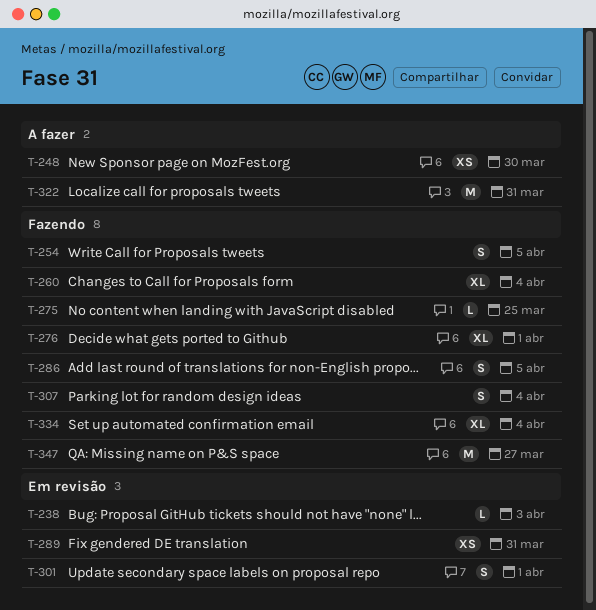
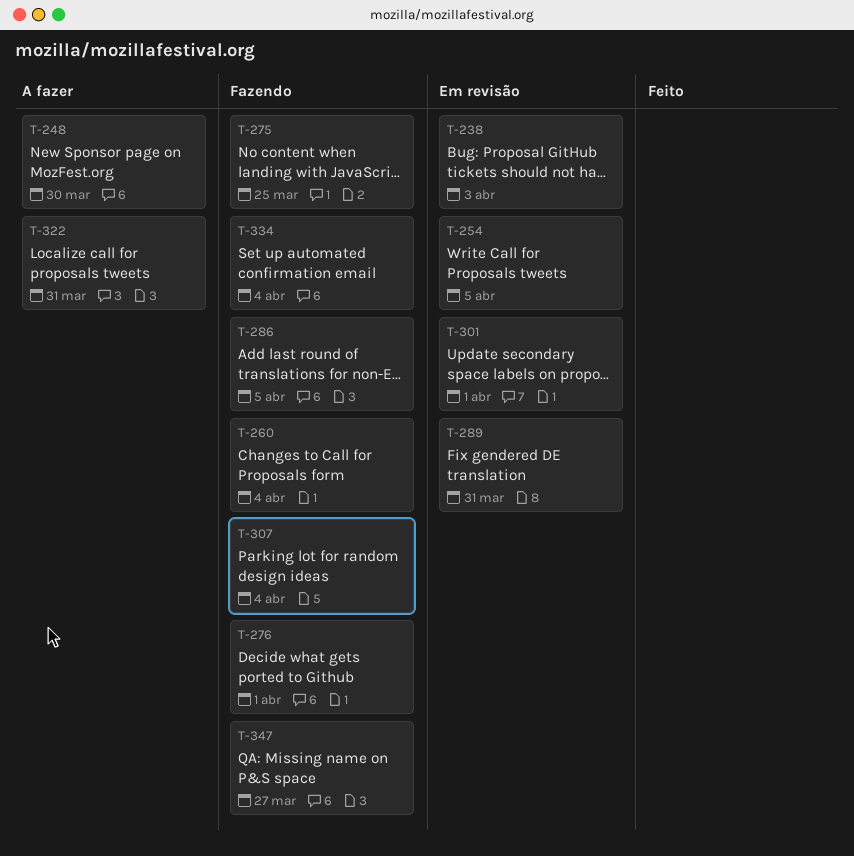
T-254, status: Fazendo -> Em revisão

